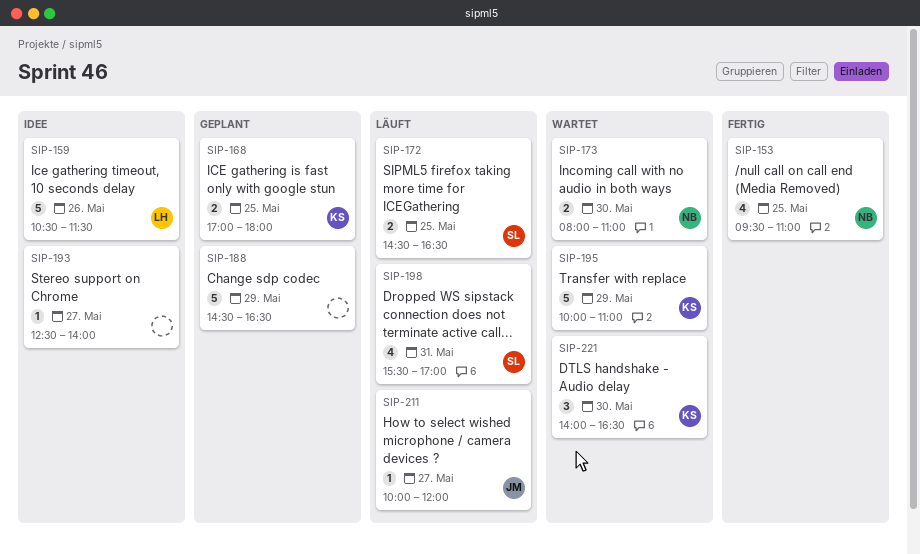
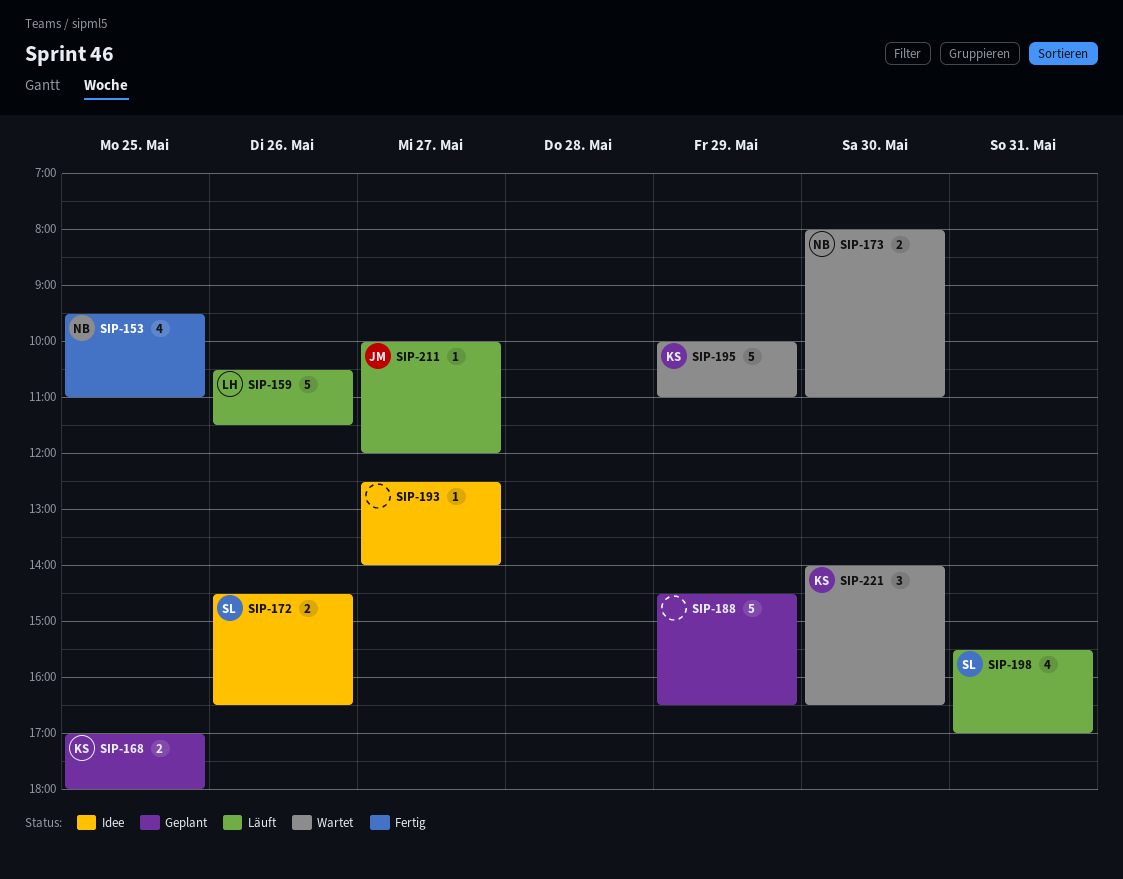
SIP-159, status: Idee -> Läuft
SIP-172, status: Läuft -> Idee
SIP-172, day: May 25 -> May 26

